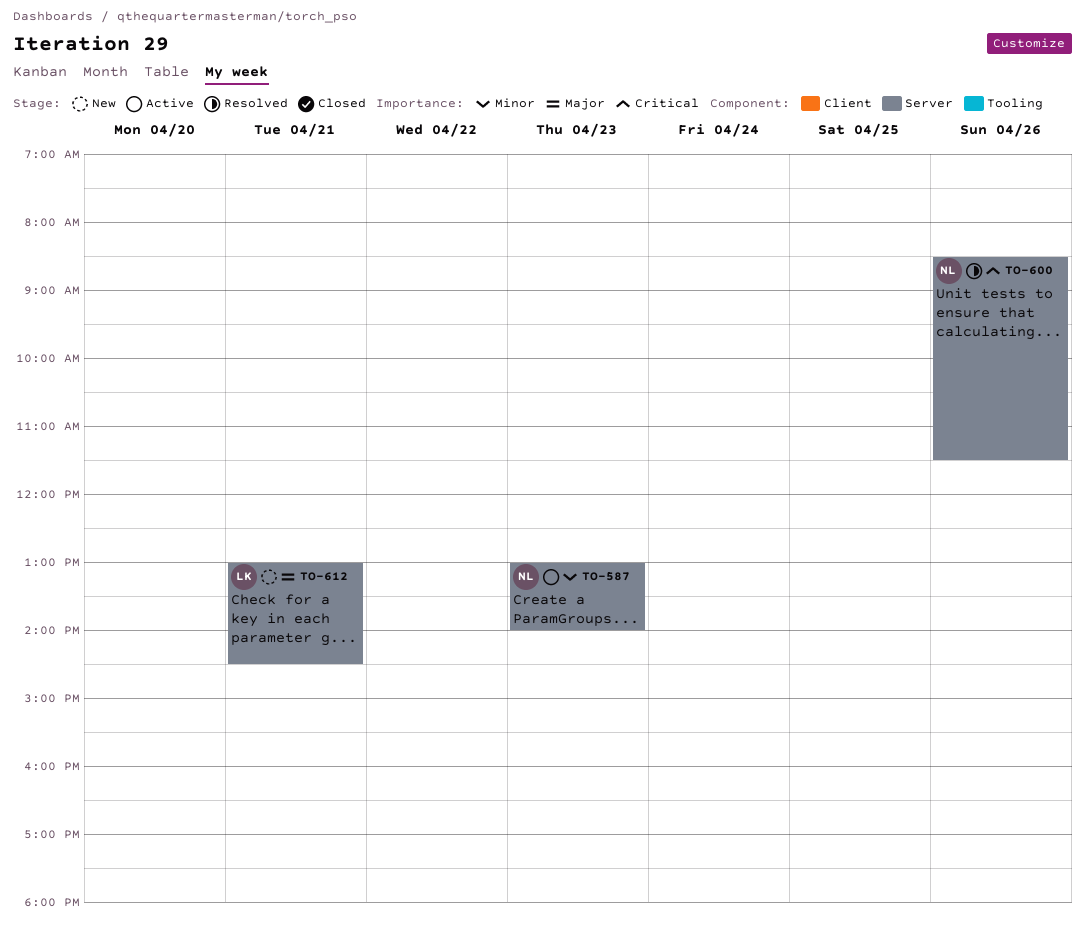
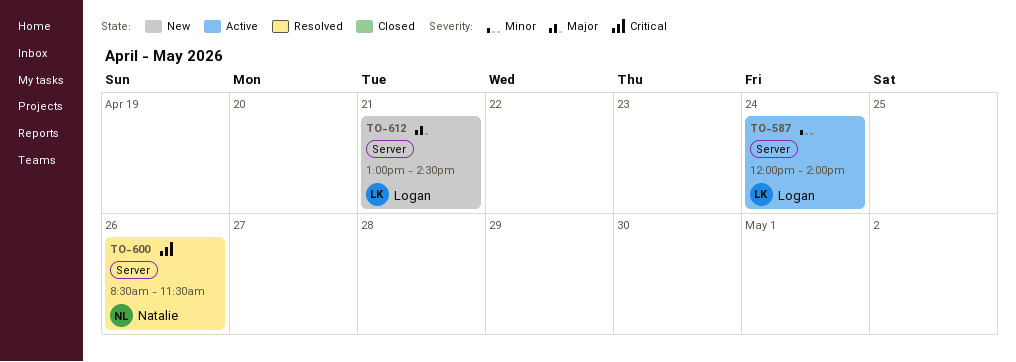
TO-587, owner: Natalie -> Logan
TO-587, day: Apr 23 -> Apr 24
TO-587, begins: 13:00 -> 12:00

